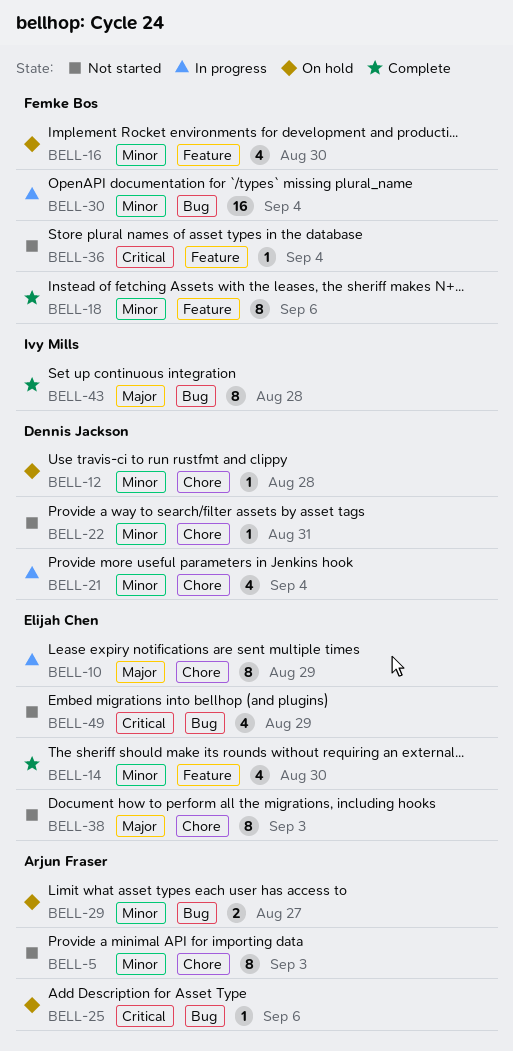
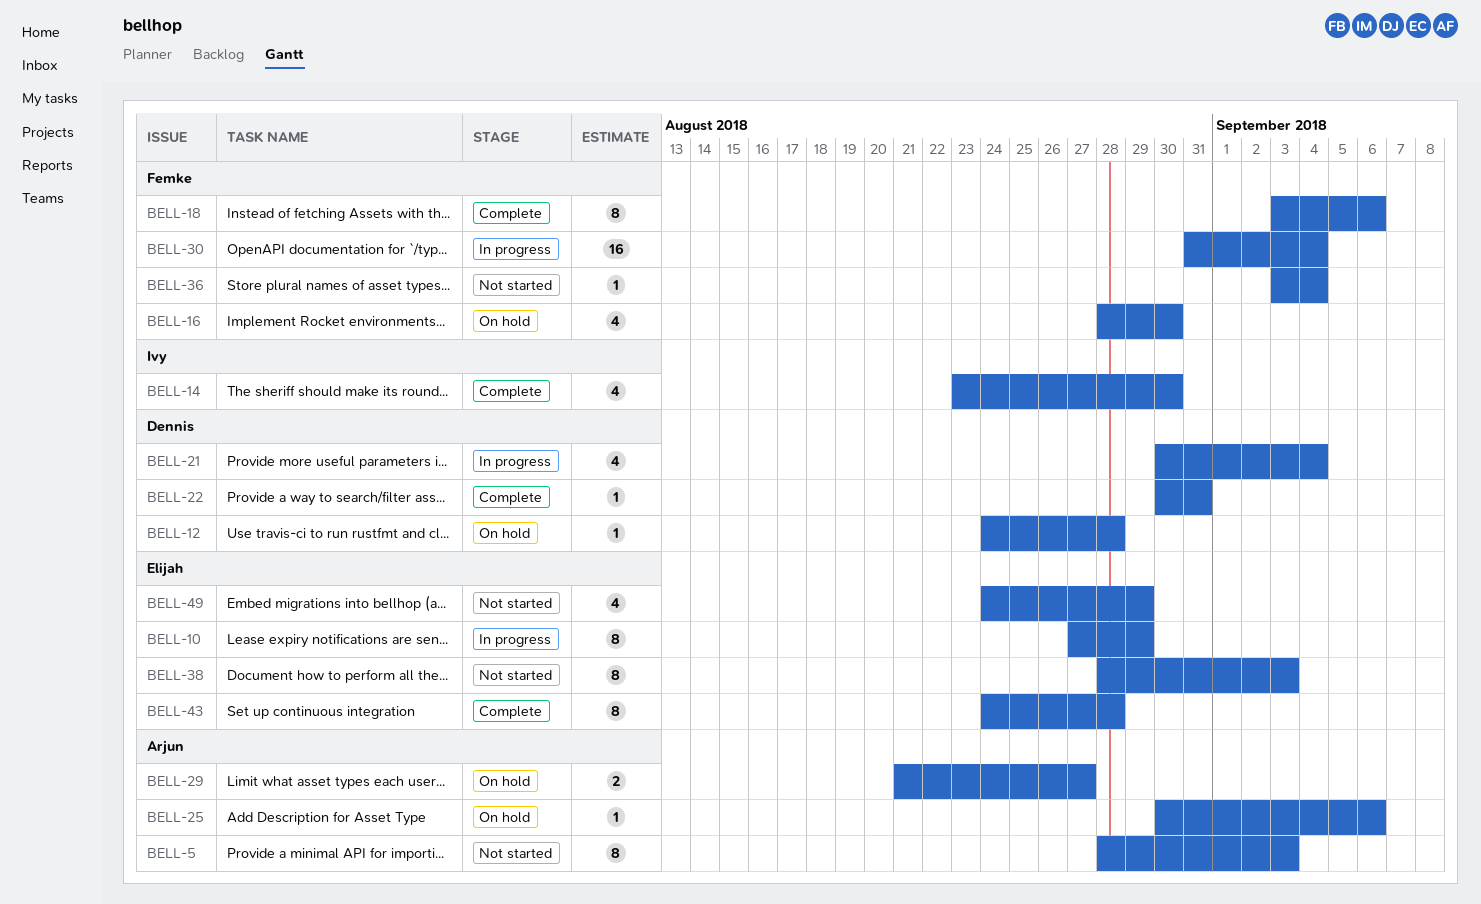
BELL-14, owner: Elijah Chen -> Ivy Mills
BELL-22, status: Not started -> Complete
BELL-43, owner: Ivy Mills -> Elijah Chen

